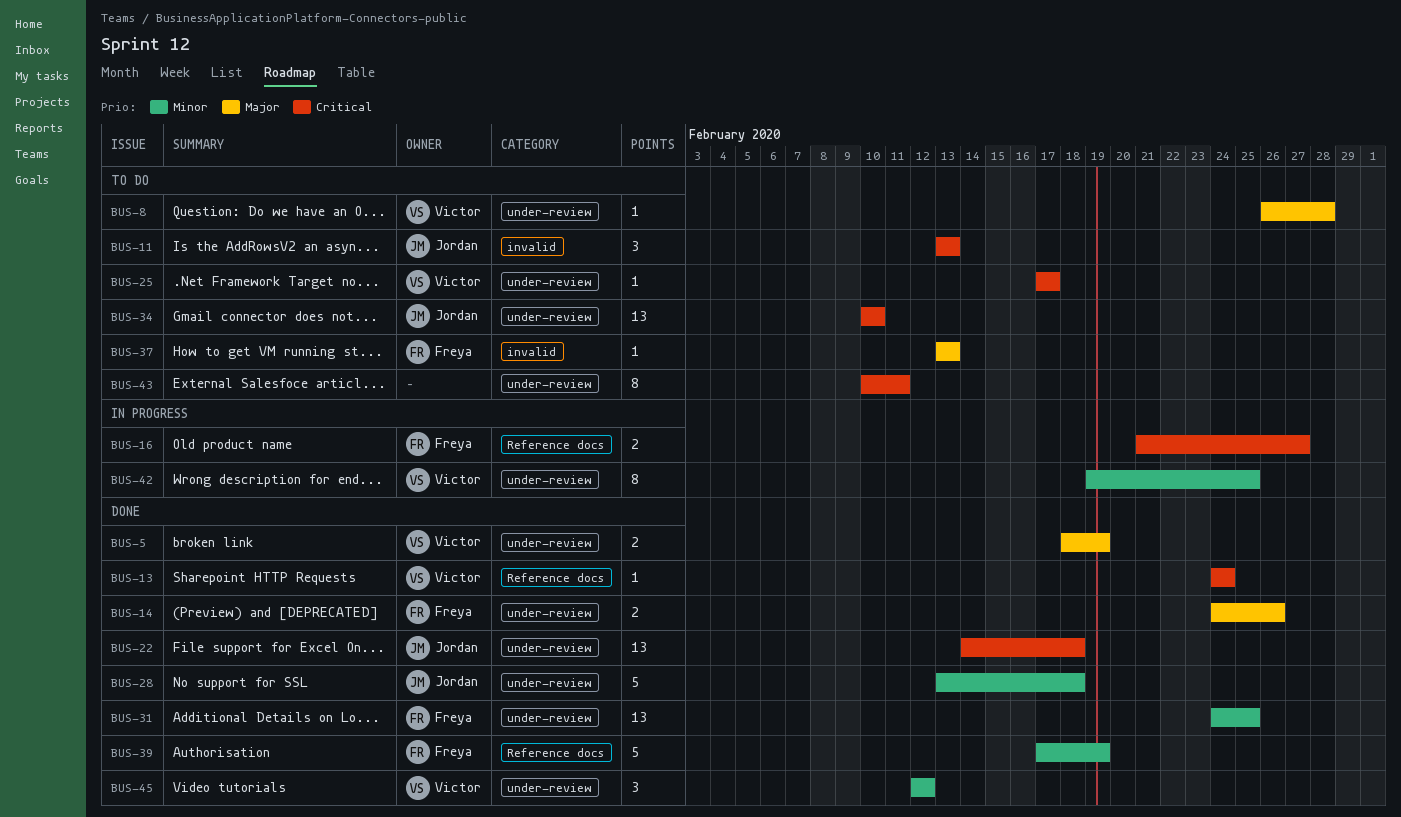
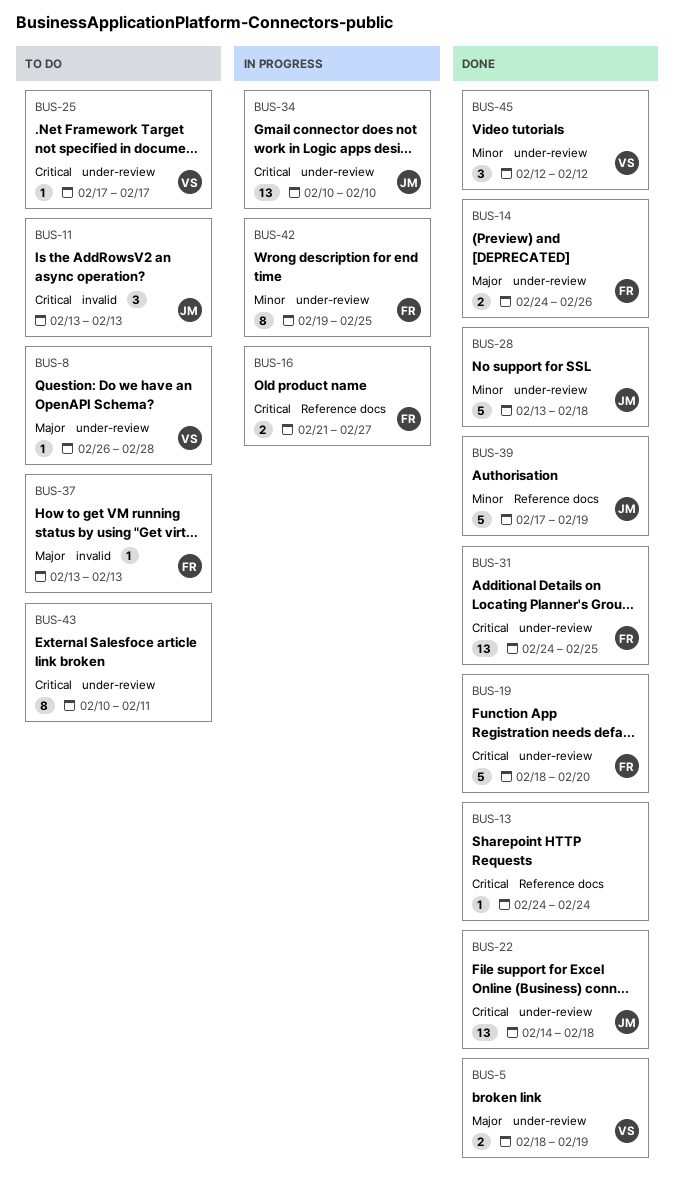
BUS-13, owner: Victor -> none
BUS-19: none -> present
BUS-31, priority: Minor -> Critical
BUS-34, status: To do -> In progress
BUS-39, owner: Freya -> Jordan
BUS-42, owner: Victor -> Freya

